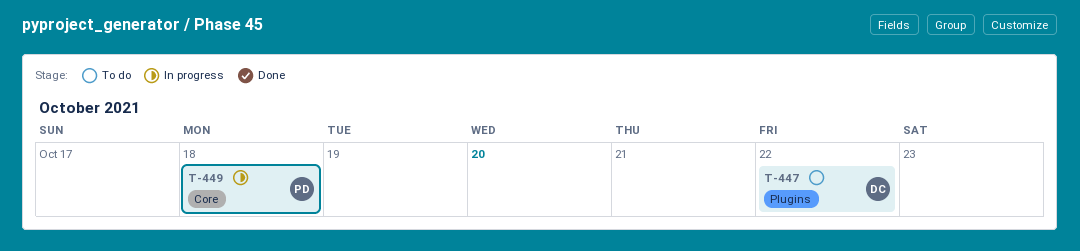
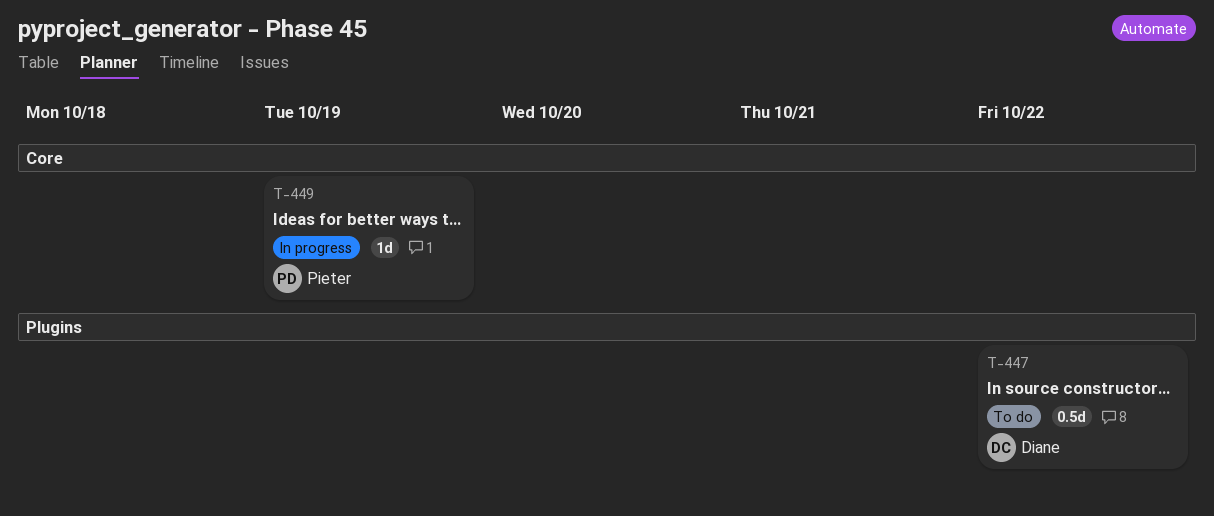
T-449, due: Oct 18 -> Oct 19

